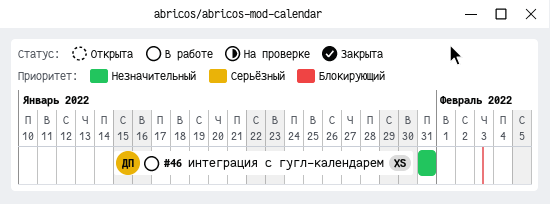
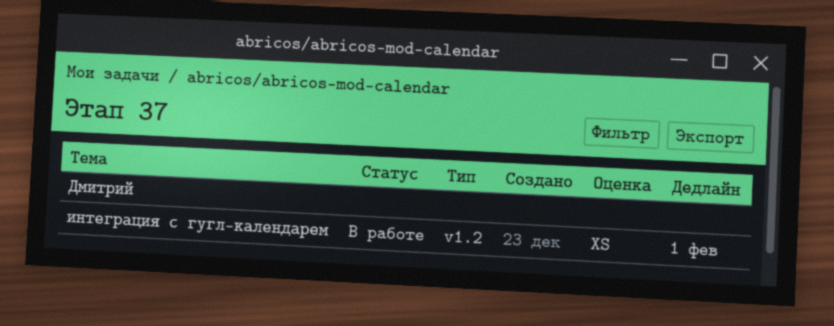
интеграция с гугл-календарем, due: Jan 31 -> Feb 1

